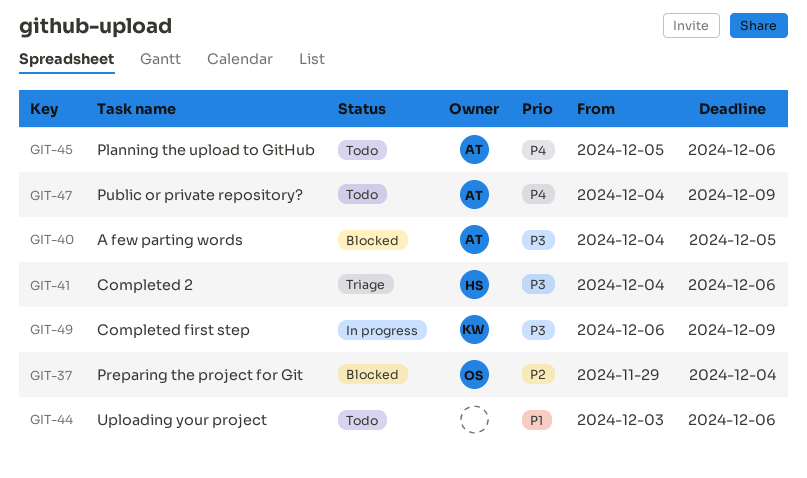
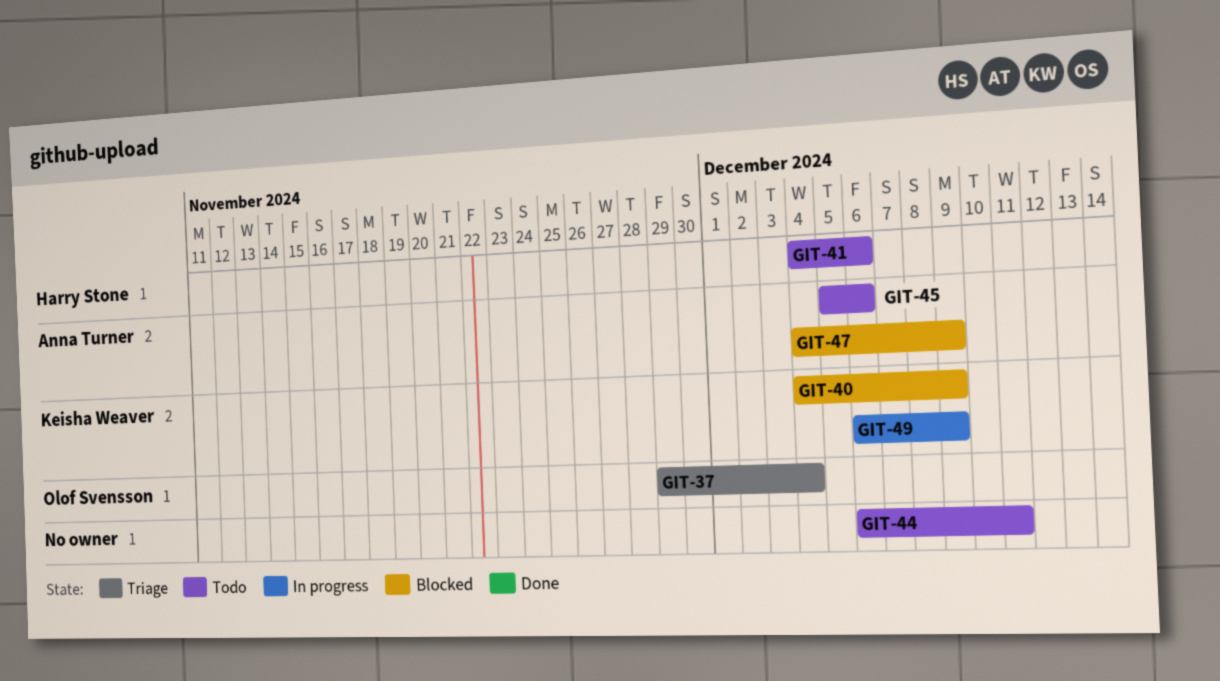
GIT-37, status: Blocked -> Triage
GIT-40, owner: Anna Turner -> Keisha Weaver
GIT-40, due: Dec 5 -> Dec 9
GIT-41, status: Triage -> Todo
GIT-44, start: Dec 3 -> Dec 6
GIT-44, due: Dec 6 -> Dec 11
GIT-47, status: Todo -> Blocked

